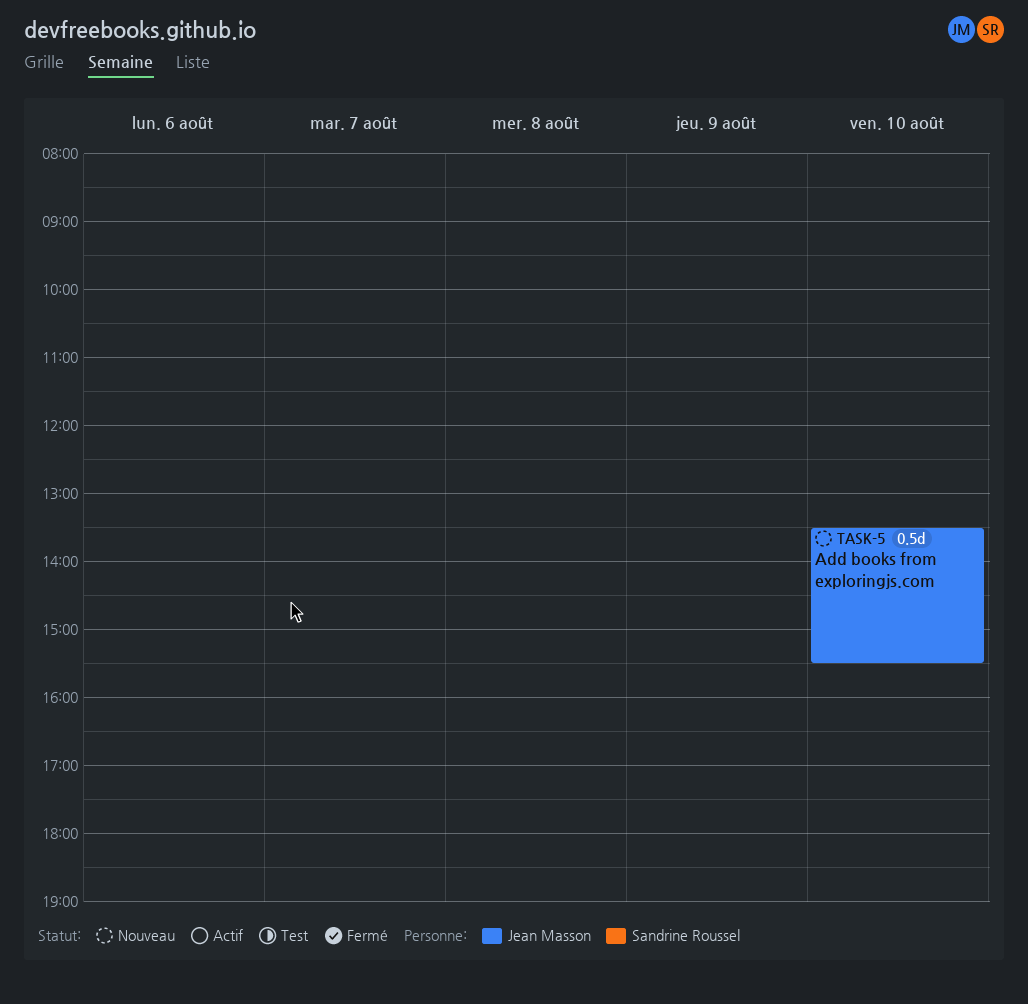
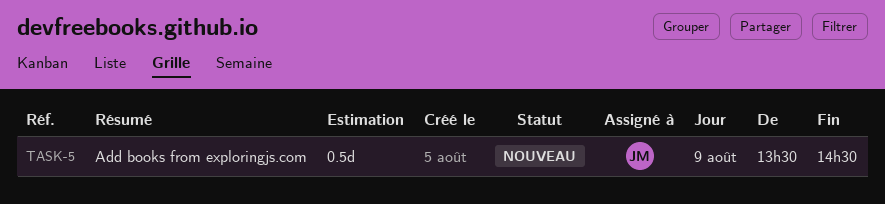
TASK-5, day: Aug 10 -> Aug 9
TASK-5, ends: 15:30 -> 14:30

